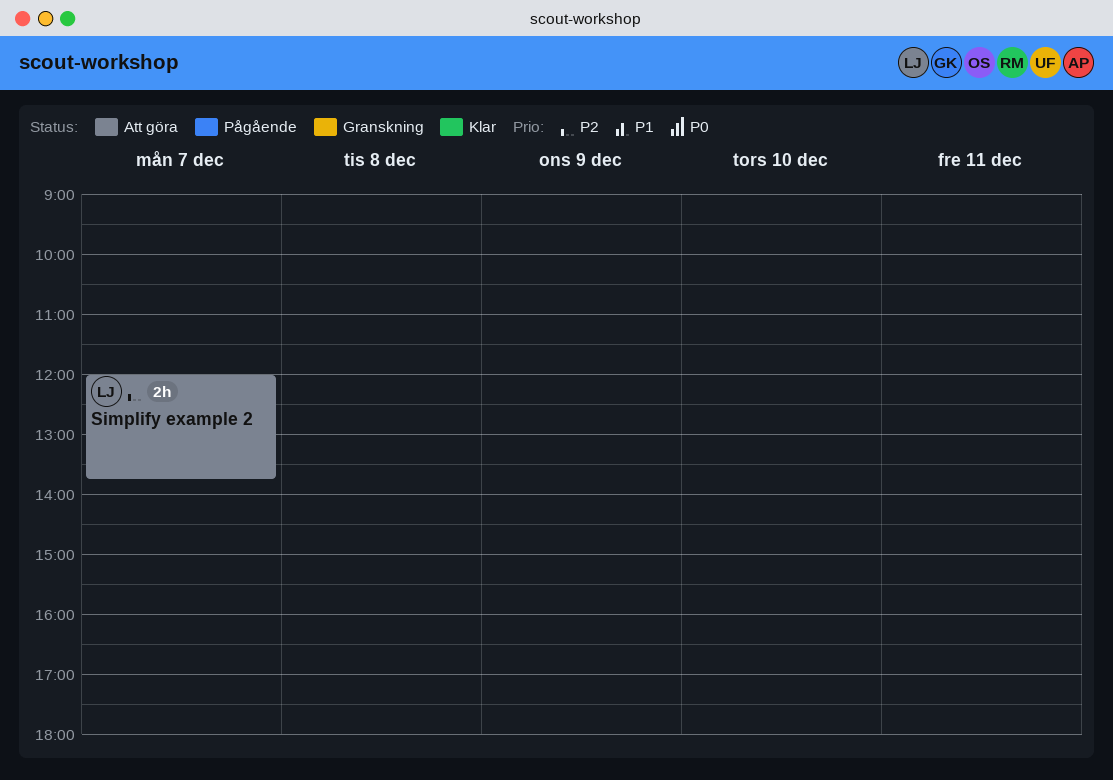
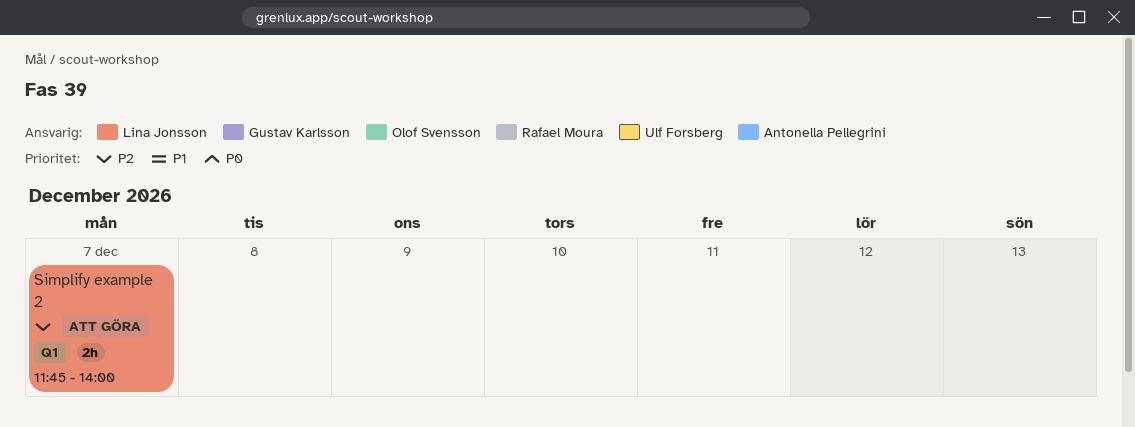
Simplify example 2, begins: 12:00 -> 11:45
Simplify example 2, ends: 13:45 -> 14:00

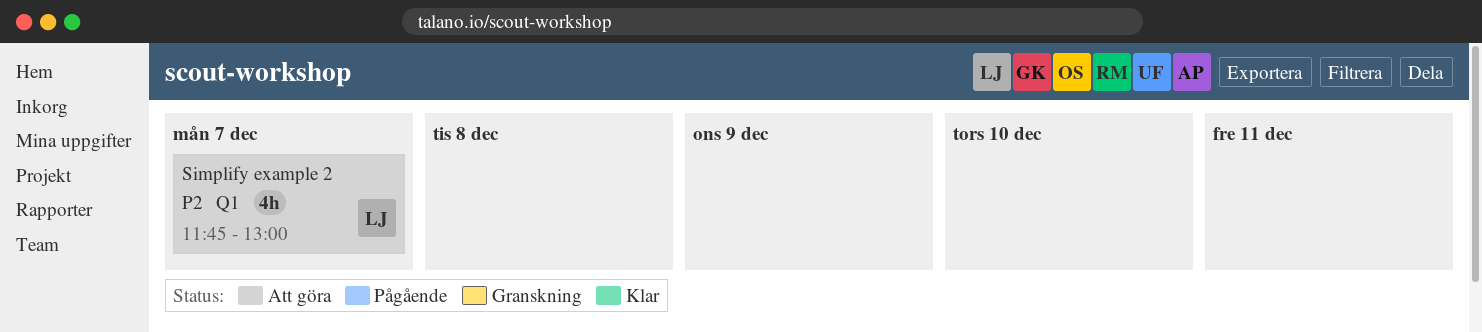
Simplify example 2, estimate: 2h -> 4h
Simplify example 2, ends: 14:00 -> 13:00

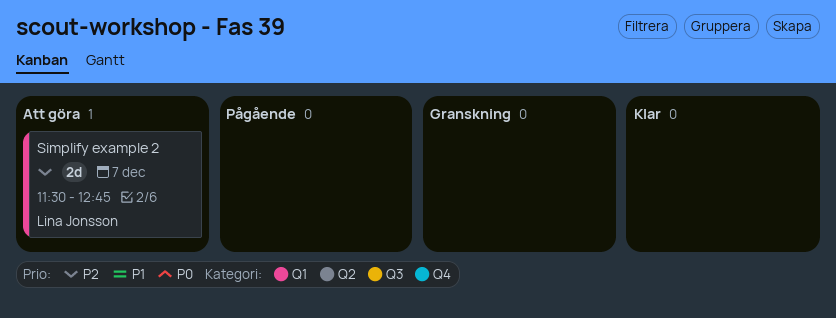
Simplify example 2, estimate: 4h -> 2d
Simplify example 2, begins: 11:45 -> 11:30
Simplify example 2, ends: 13:00 -> 12:45

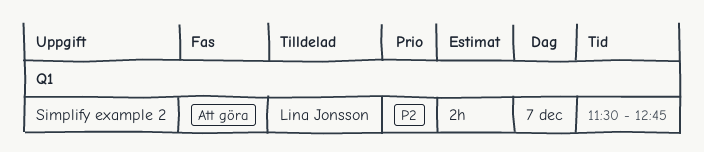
Simplify example 2, estimate: 2d -> 2h

